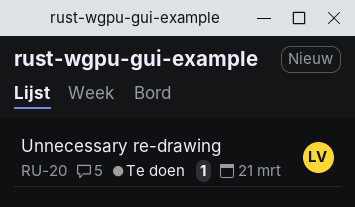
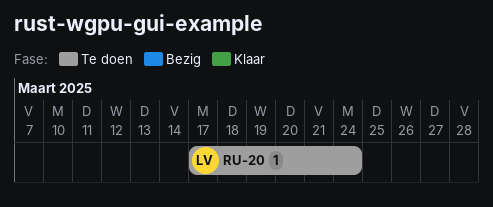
RU-20, due: Mar 21 -> Mar 24

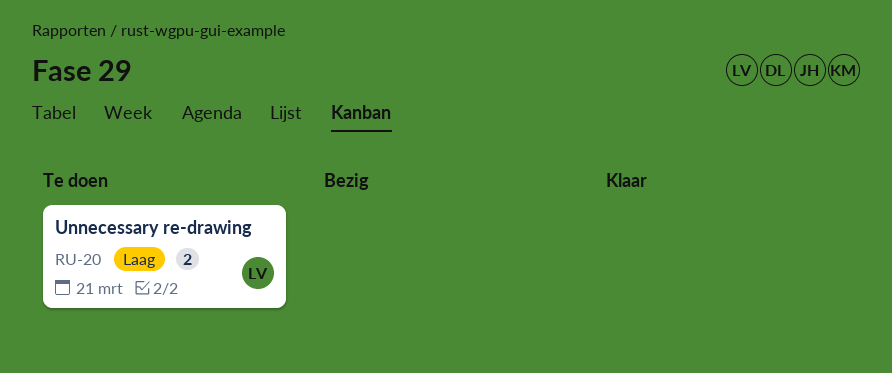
RU-20, estimate: 1 -> 2
RU-20, due: Mar 24 -> Mar 21

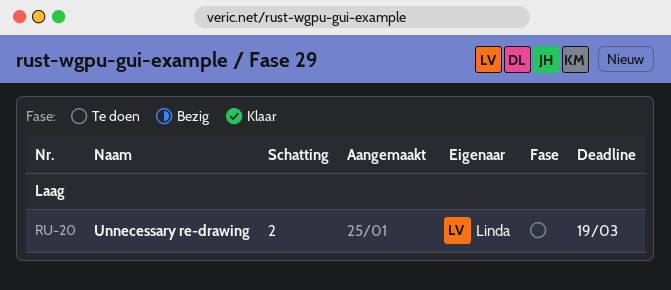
RU-20, due: Mar 21 -> Mar 19

